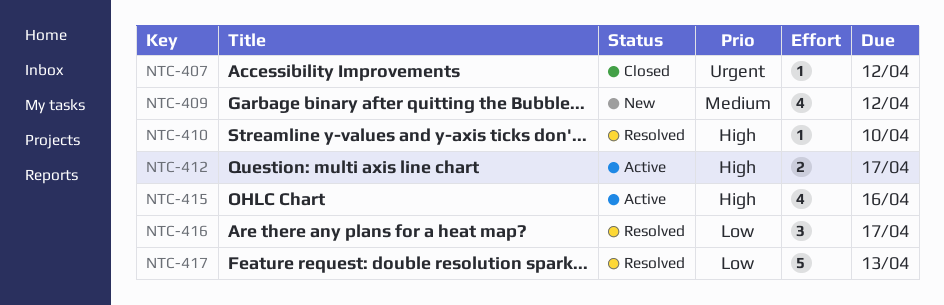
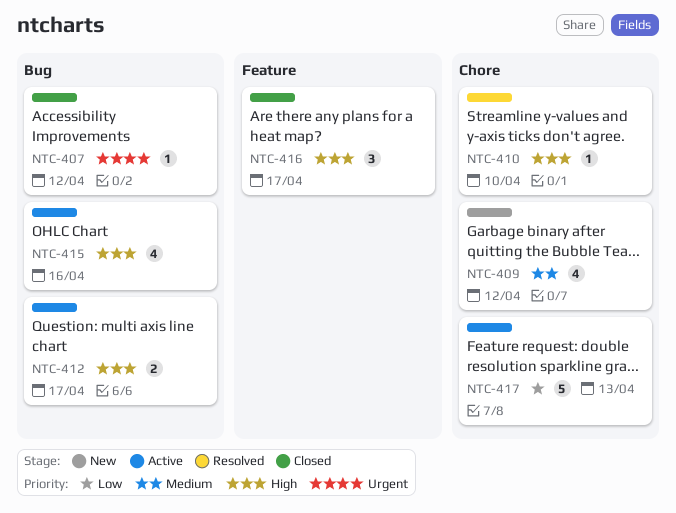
NTC-416, status: Resolved -> Closed
NTC-416, priority: Low -> High
NTC-417, status: Resolved -> Active

